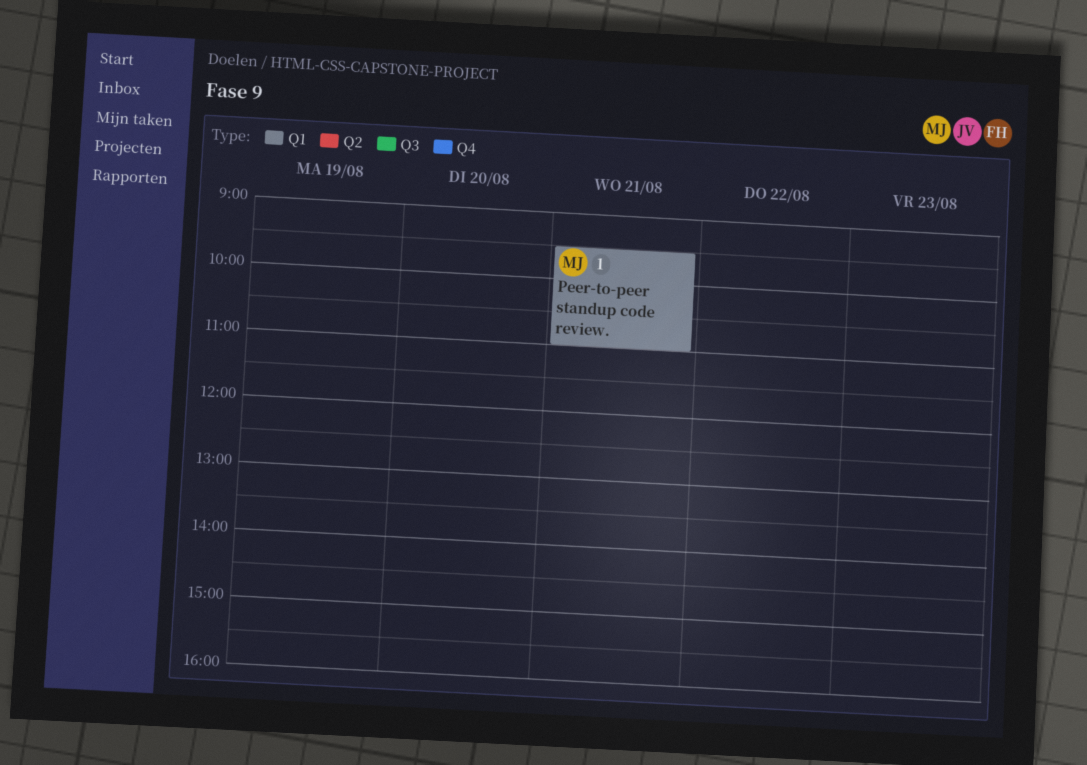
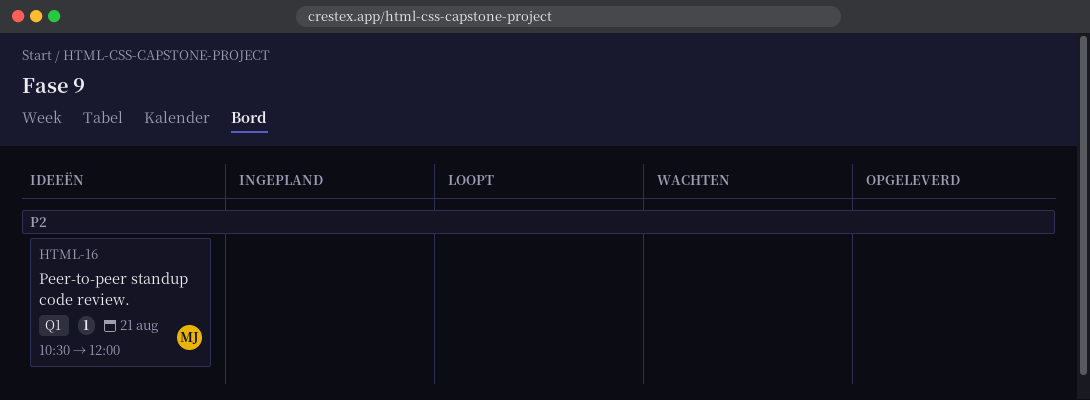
Peer-to-peer standup code review., begins: 09:30 -> 10:30
Peer-to-peer standup code review., ends: 11:00 -> 12:00

